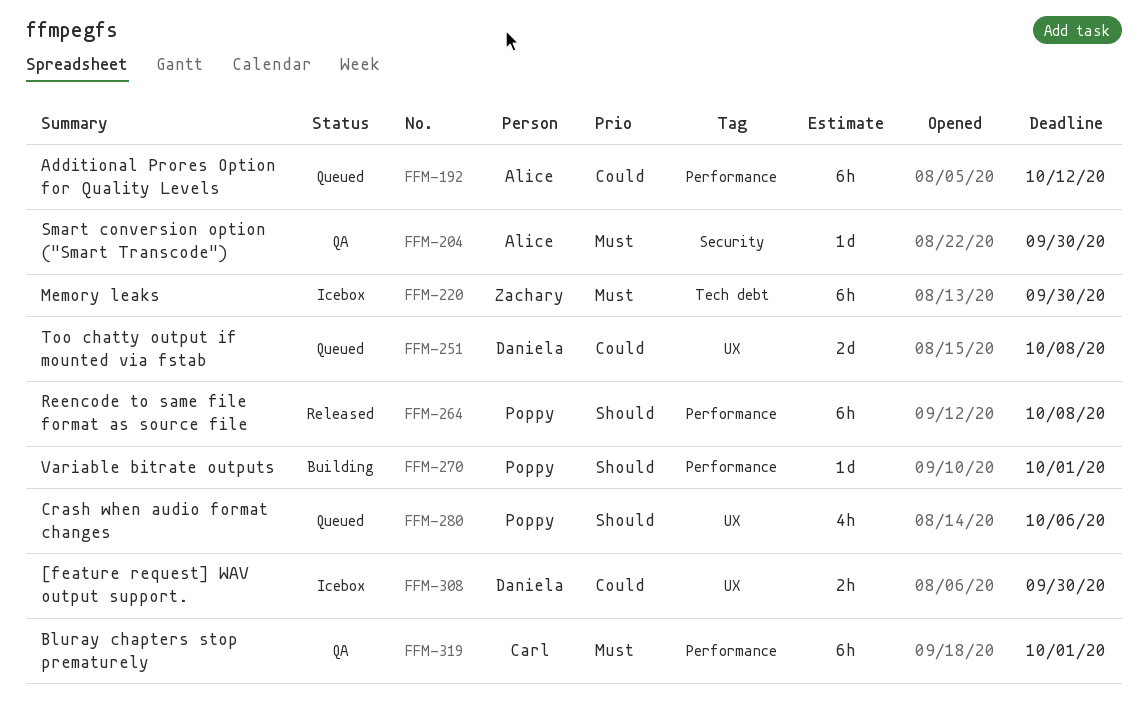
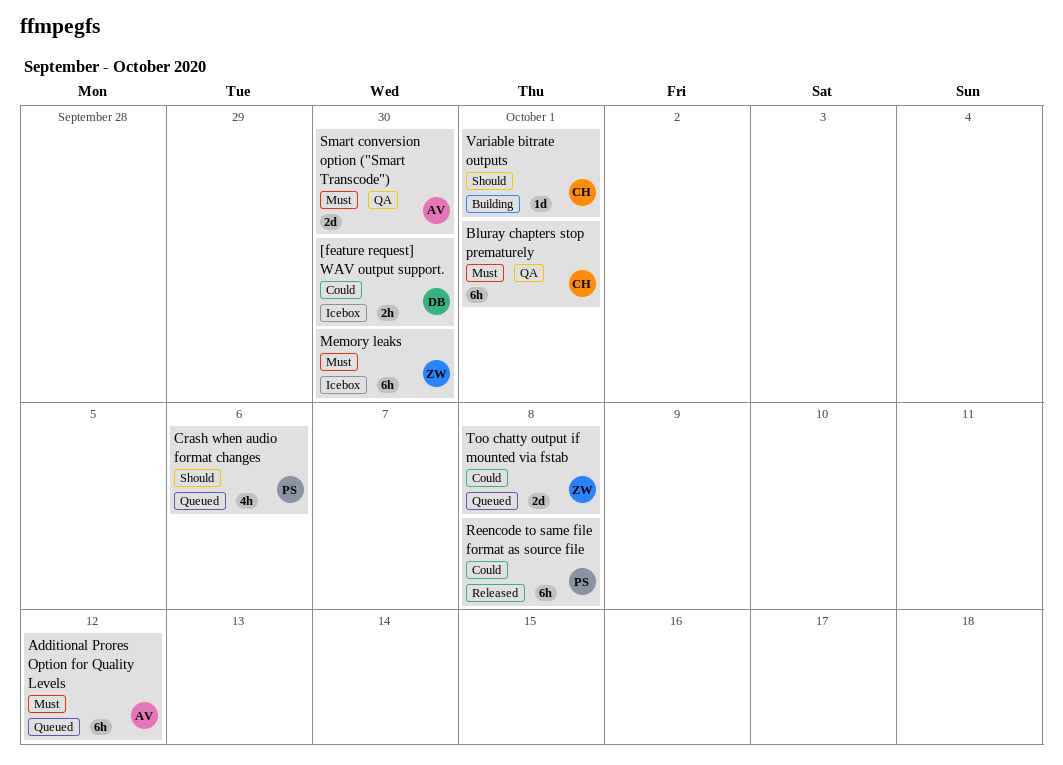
Additional Prores Option for Quality Levels, priority: Could -> Must
Reencode to same file format as source file, priority: Should -> Could
Smart conversion option ("Smart Transcode"), estimate: 1d -> 2d
Too chatty output if mounted via fstab, owner: Daniela -> Zachary
Variable bitrate outputs, owner: Poppy -> Carl

